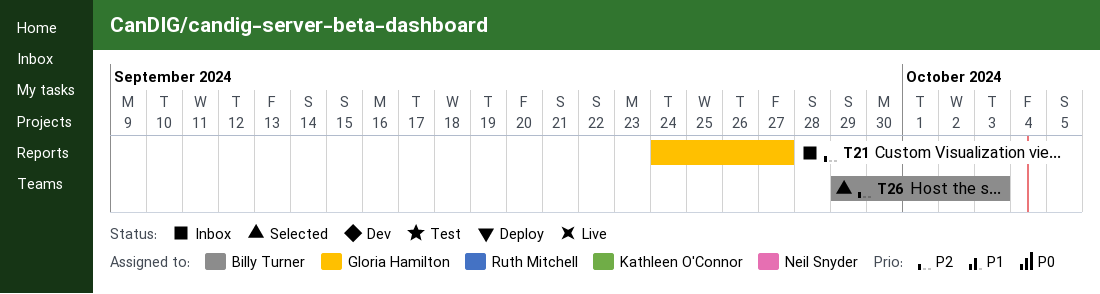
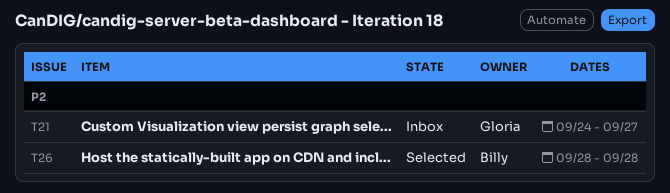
T26, start: Sep 29 -> Sep 28
T26, due: Oct 3 -> Sep 28

